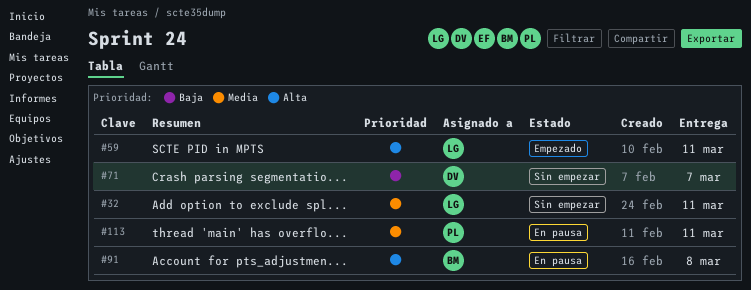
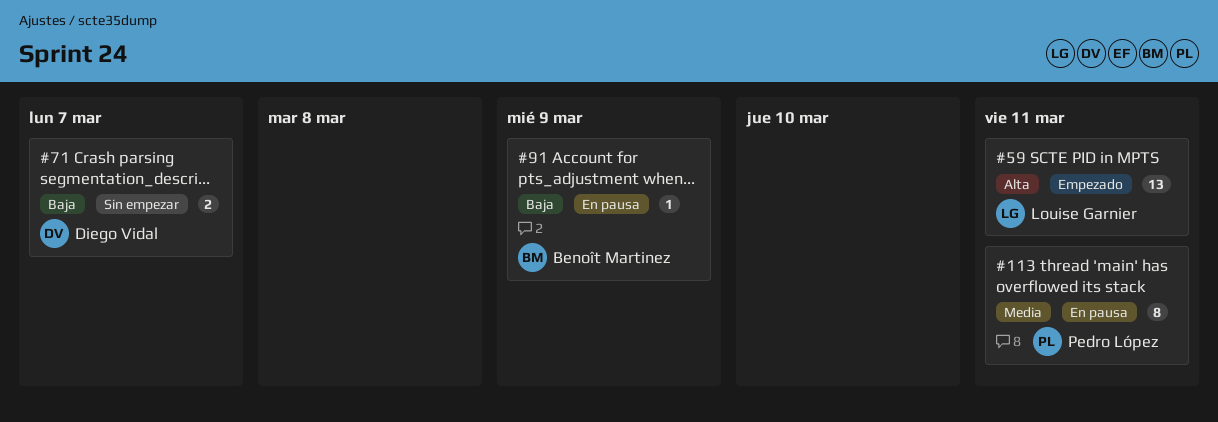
#32: present -> none
#91, priority: Alta -> Baja
#91, due: Mar 8 -> Mar 9

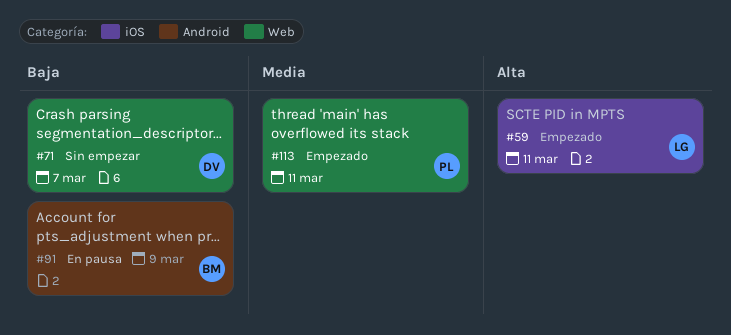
#113, status: En pausa -> Empezado

